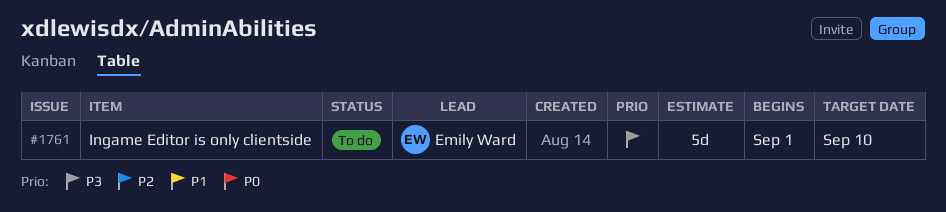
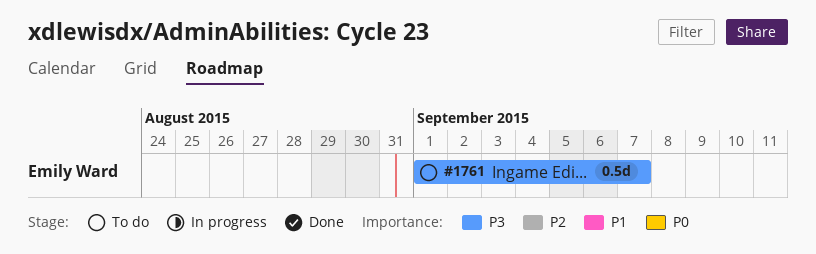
#1761, estimate: 5d -> 0.5d
#1761, due: Sep 10 -> Sep 7

